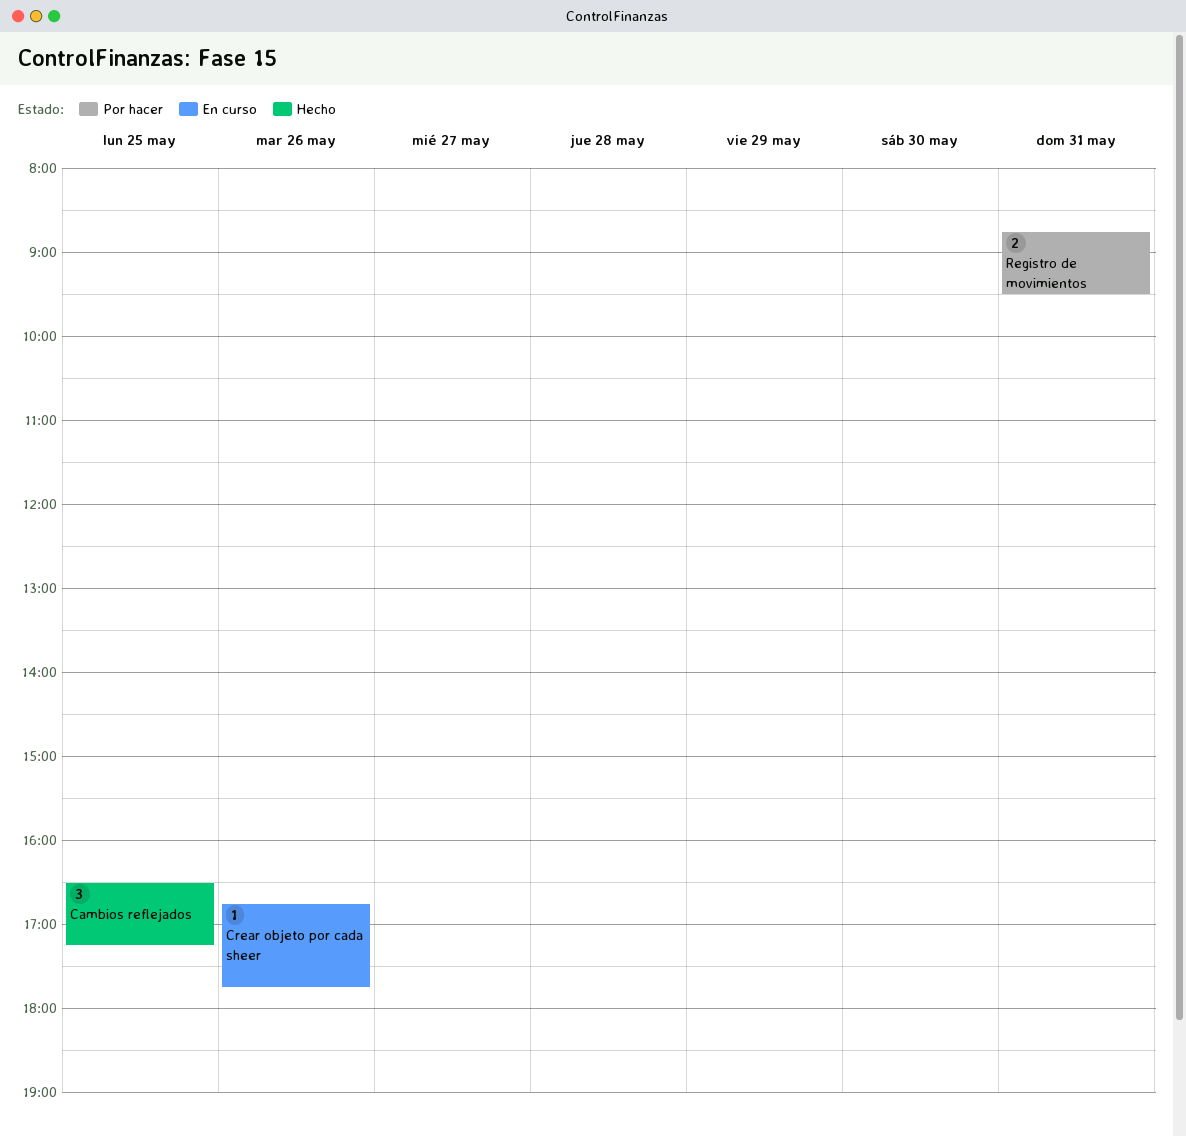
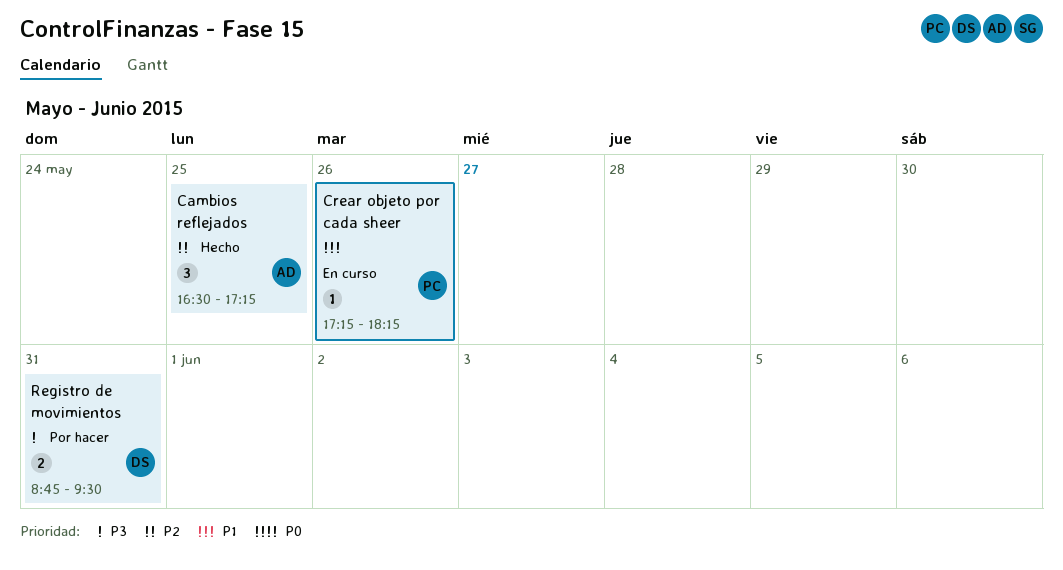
Crear objeto por cada sheer, begins: 16:45 -> 17:15
Crear objeto por cada sheer, ends: 17:45 -> 18:15

